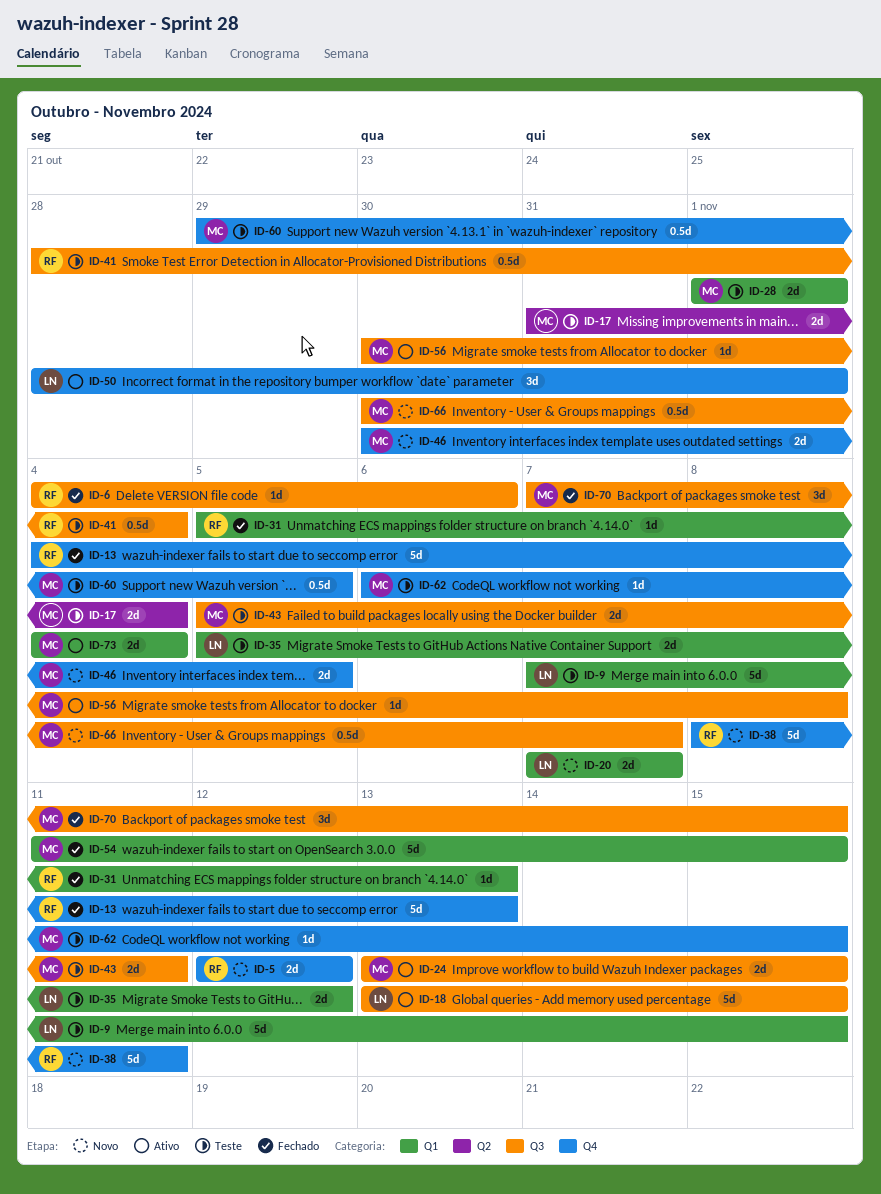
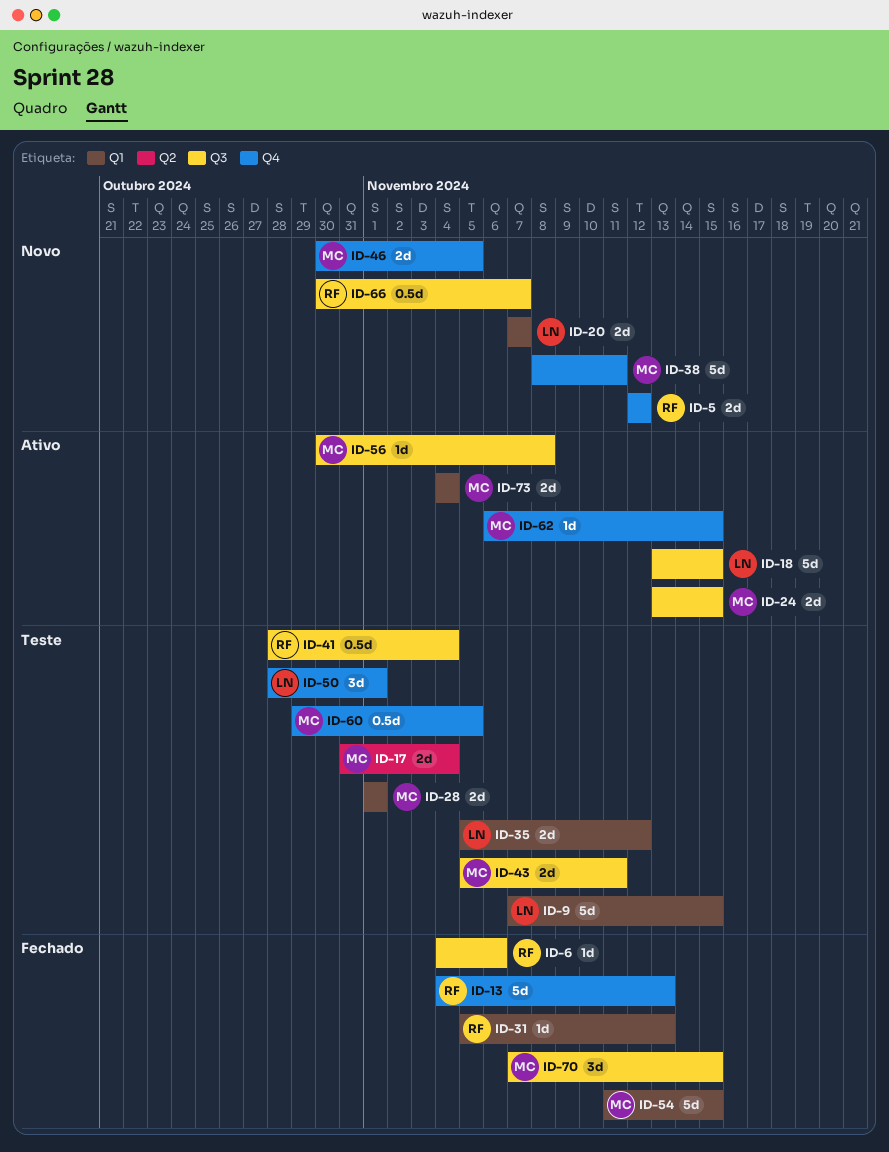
ID-38, owner: RF -> MC
ID-50, status: Ativo -> Teste
ID-62, status: Teste -> Ativo
ID-66, owner: MC -> RF

